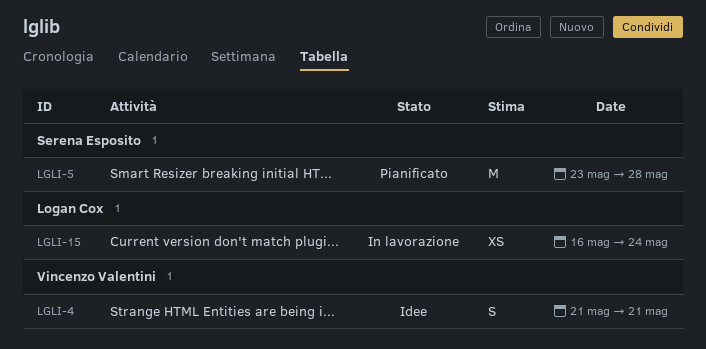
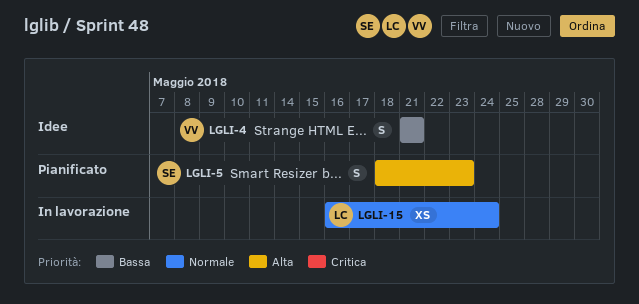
LGLI-5, estimate: M -> S
LGLI-5, start: May 23 -> May 18
LGLI-5, due: May 28 -> May 23

